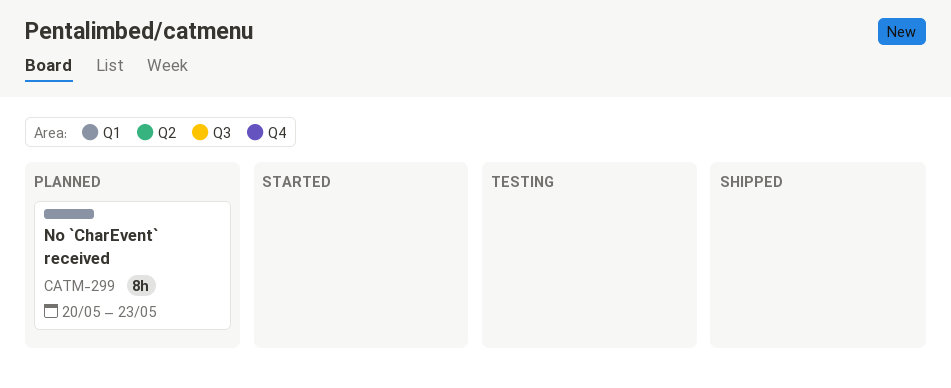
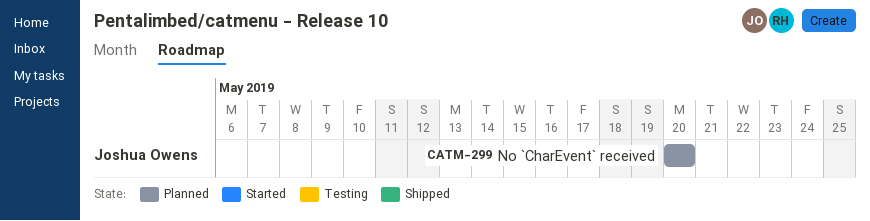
CATM-299, due: May 23 -> May 20

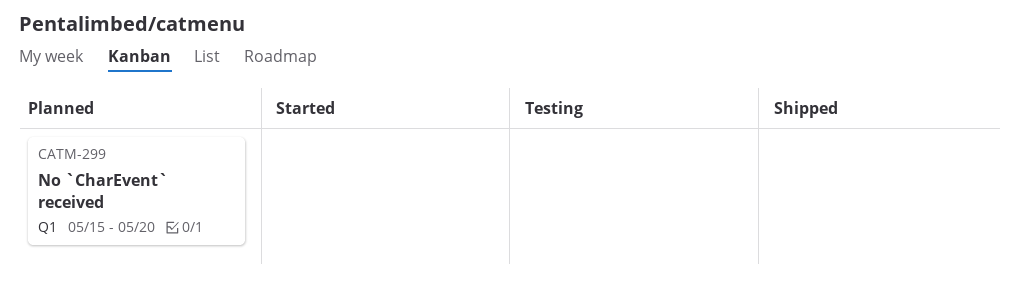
CATM-299, start: May 20 -> May 15

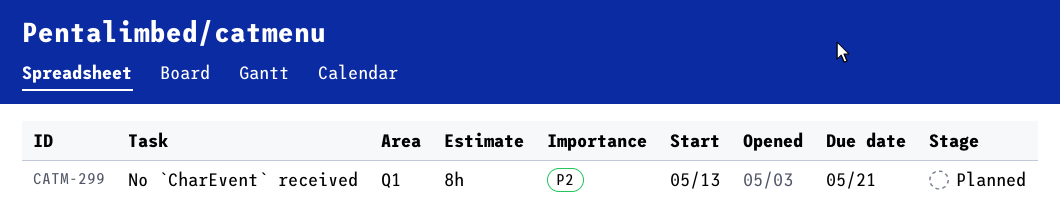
CATM-299, start: May 15 -> May 13
CATM-299, due: May 20 -> May 21

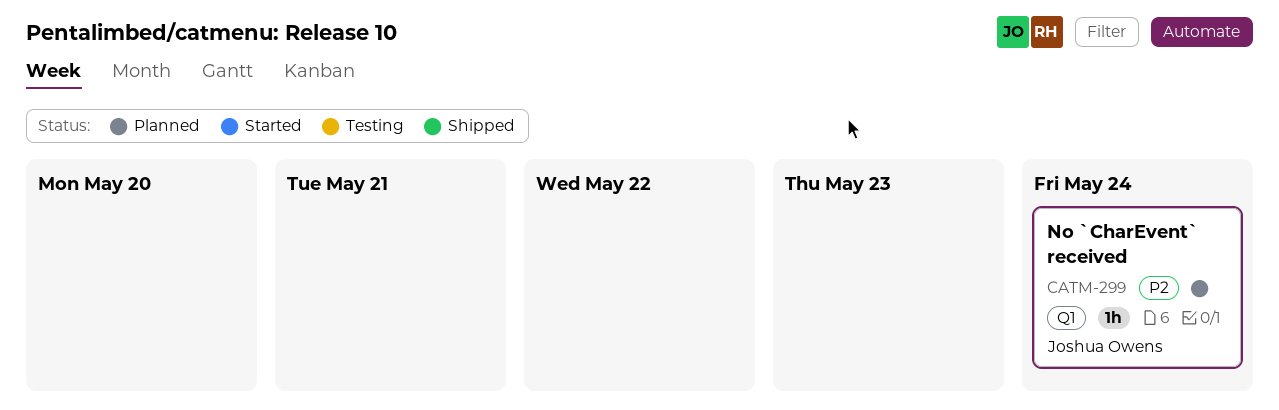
CATM-299, estimate: 8h -> 1h
CATM-299, due: May 21 -> May 24

